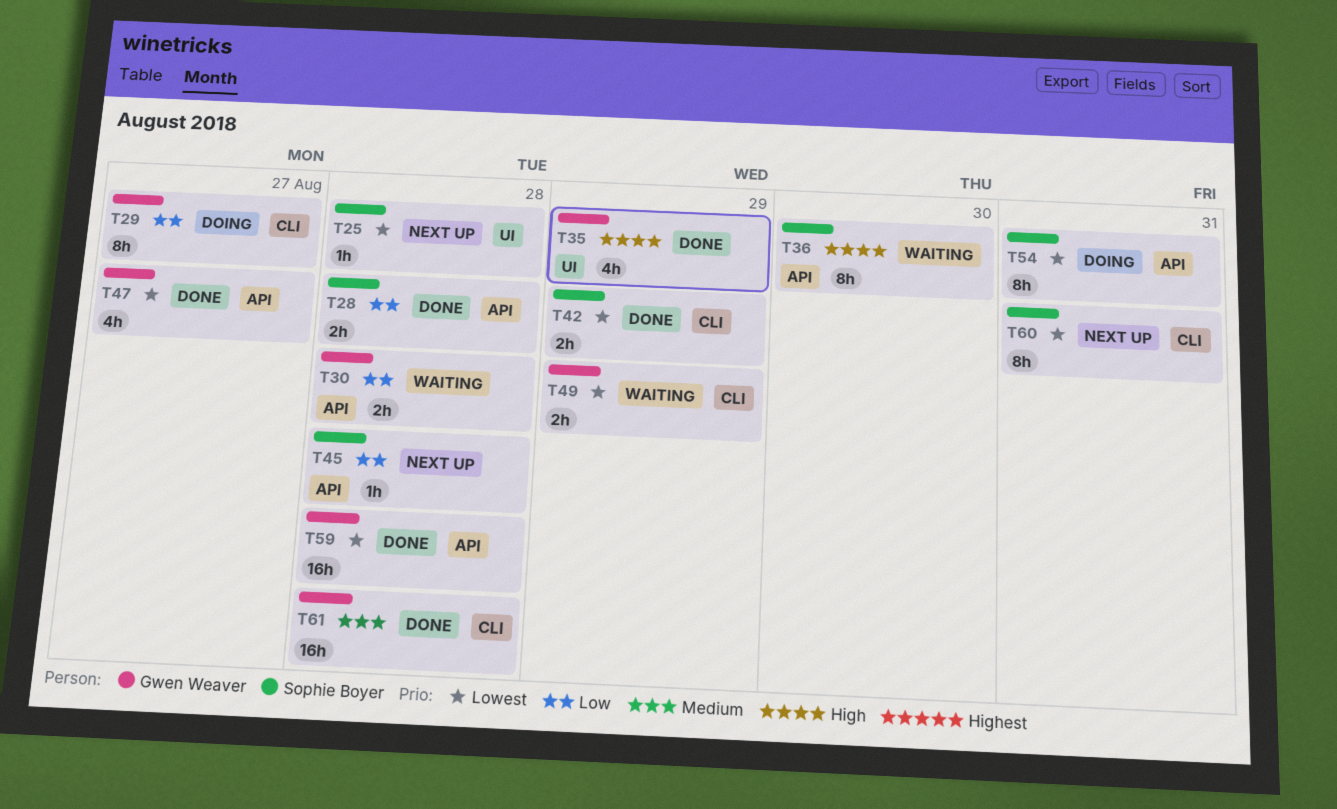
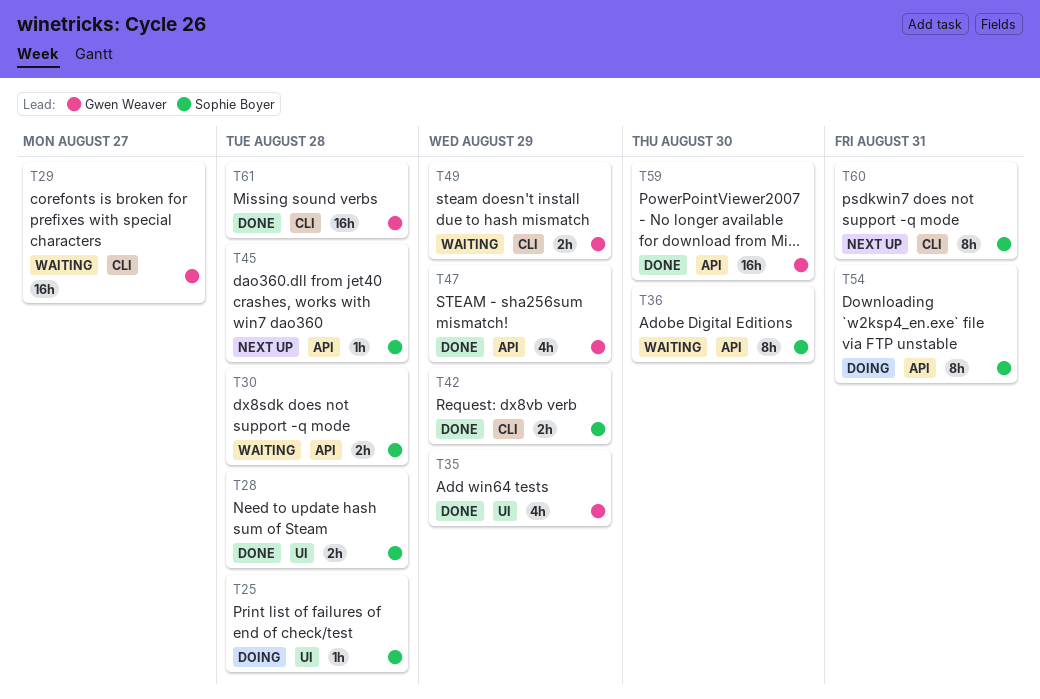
T25, status: Next up -> Doing
T28, label: API -> UI
T29, status: Doing -> Waiting
T29, estimate: 8h -> 16h
T30, owner: Gwen Weaver -> Sophie Boyer
T47, due: Aug 27 -> Aug 29
T59, due: Aug 28 -> Aug 30

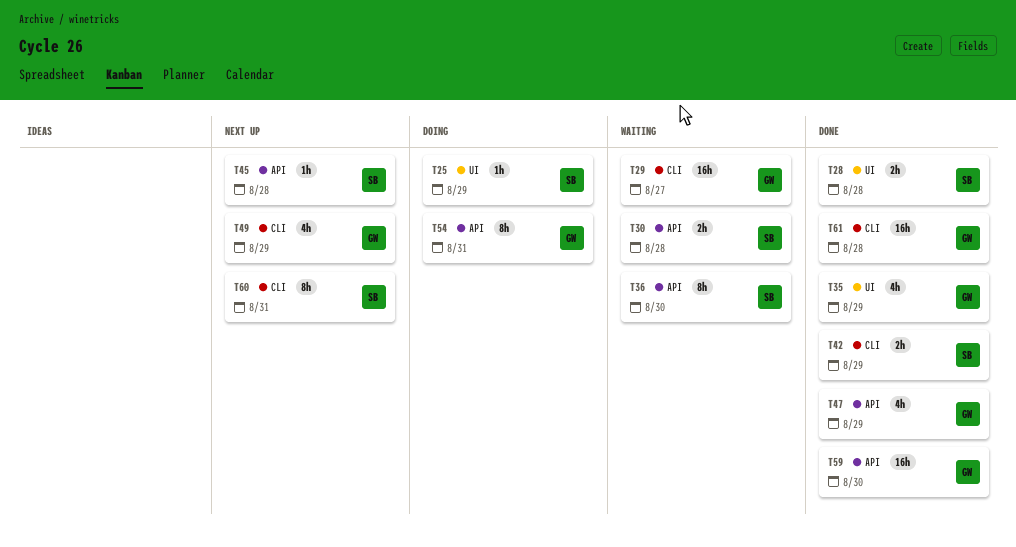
T25, due: Aug 28 -> Aug 29
T49, status: Waiting -> Next up
T49, estimate: 2h -> 4h
T54, owner: Sophie Boyer -> Gwen Weaver

